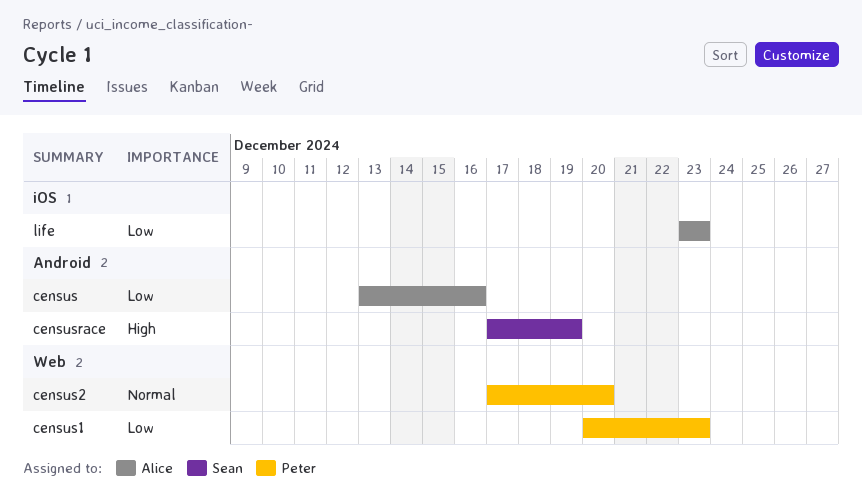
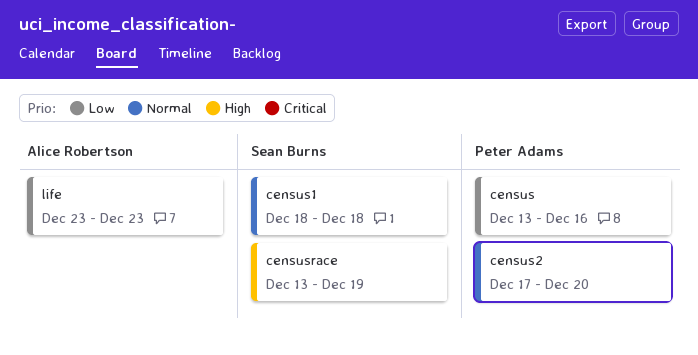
census, owner: Alice Robertson -> Peter Adams
census1, owner: Peter Adams -> Sean Burns
census1, priority: Low -> Normal
census1, start: Dec 20 -> Dec 18
census1, due: Dec 23 -> Dec 18
censusrace, start: Dec 17 -> Dec 13

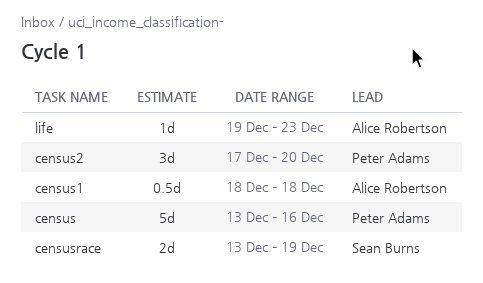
census1, owner: Sean Burns -> Alice Robertson
life, start: Dec 23 -> Dec 19

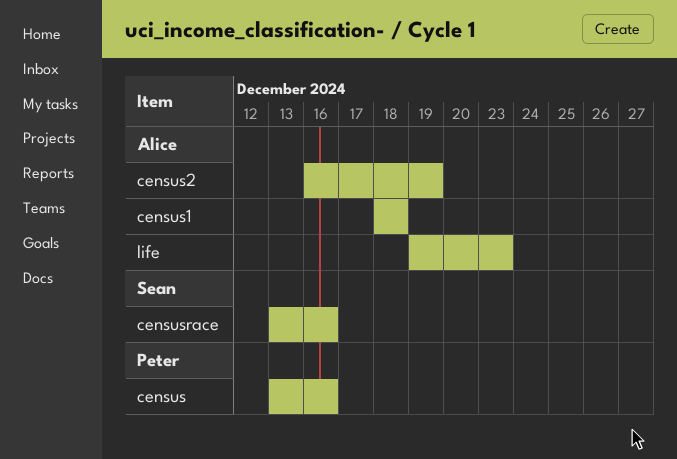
census2, owner: Peter Adams -> Alice Robertson
census2, start: Dec 17 -> Dec 16
census2, due: Dec 20 -> Dec 19
censusrace, due: Dec 19 -> Dec 16

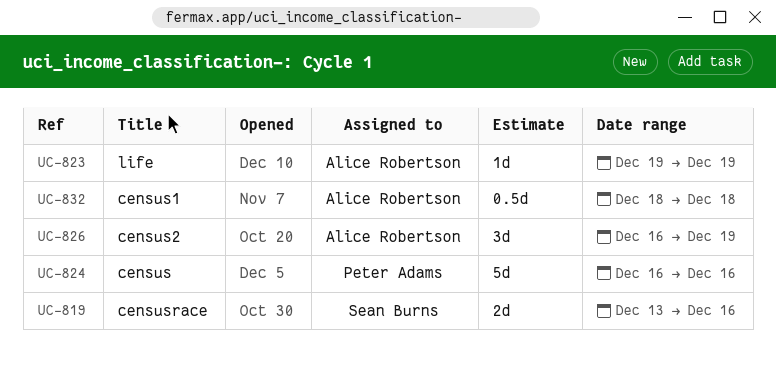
census, start: Dec 13 -> Dec 16
life, due: Dec 23 -> Dec 19

